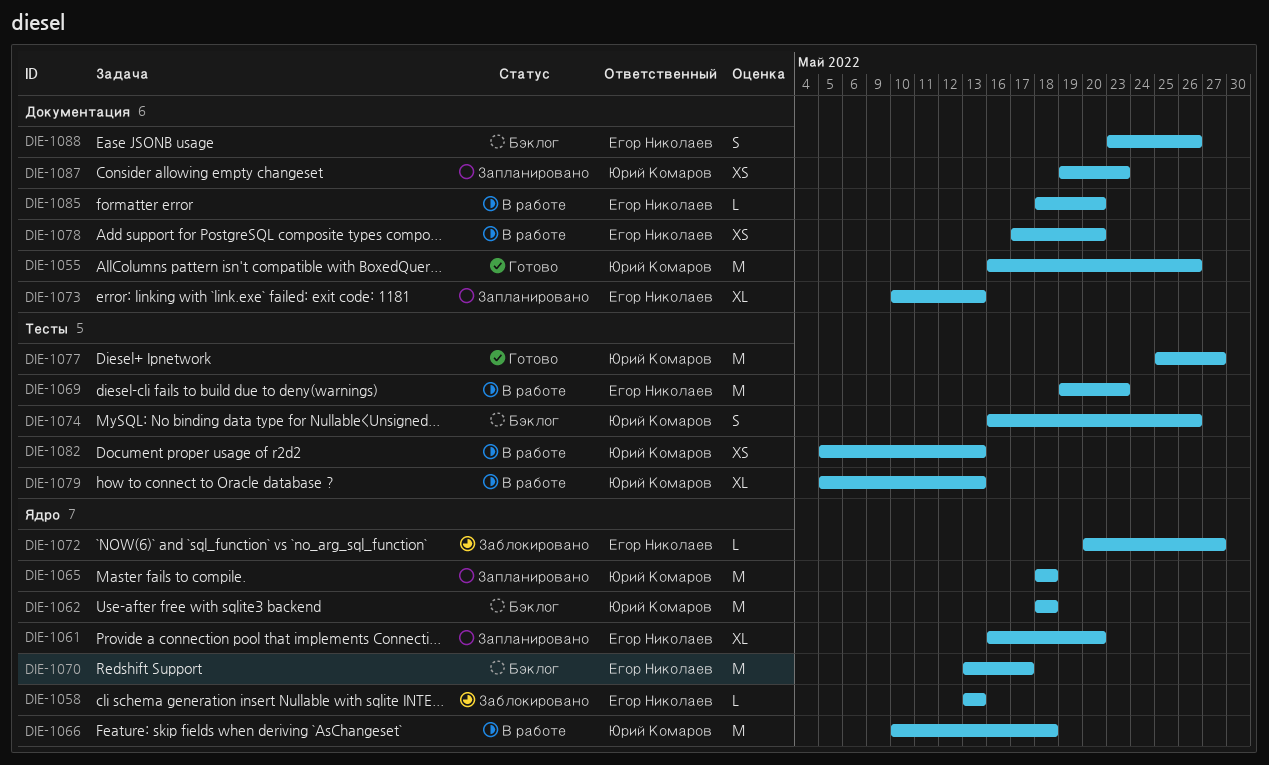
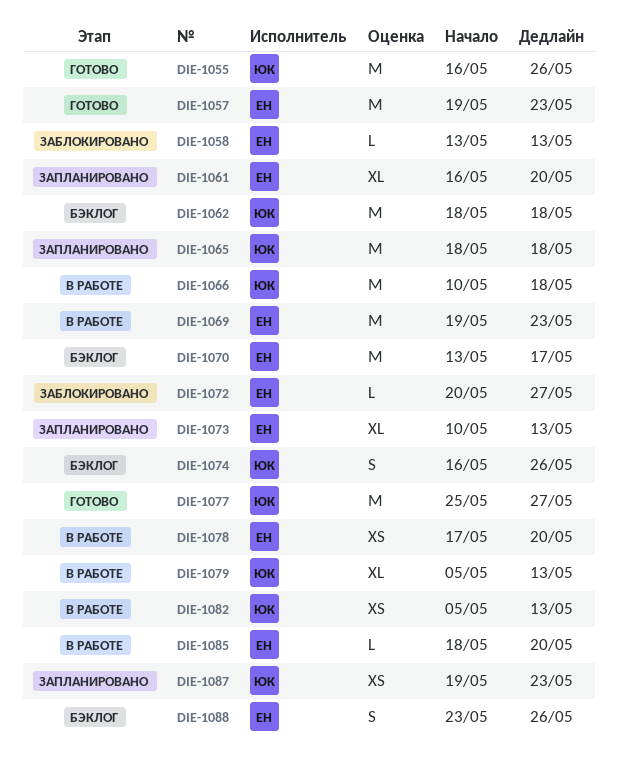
DIE-1057: none -> present

